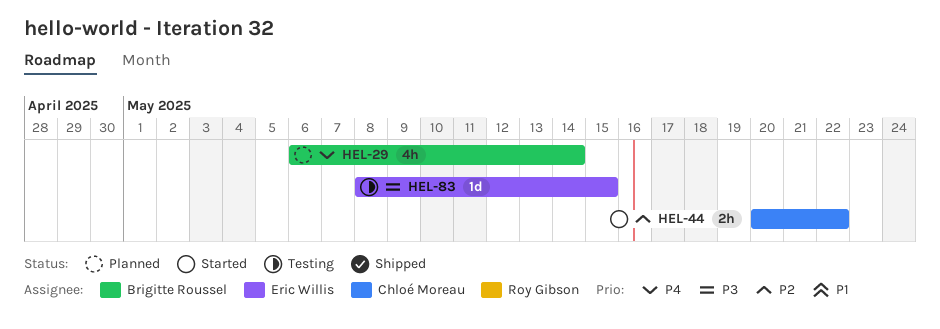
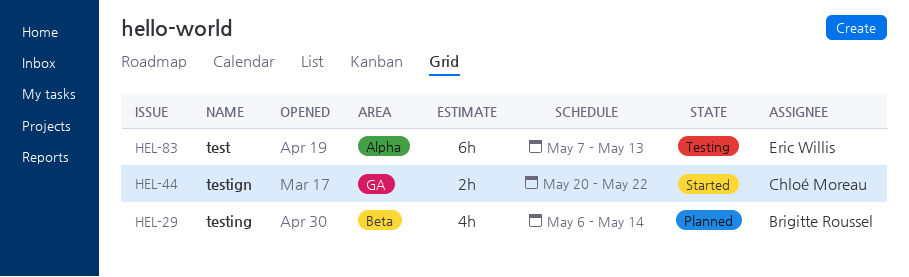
HEL-83, estimate: 1d -> 6h
HEL-83, start: May 8 -> May 7
HEL-83, due: May 15 -> May 13

